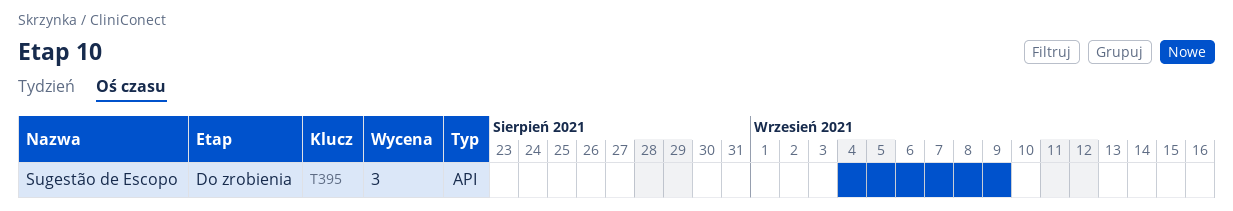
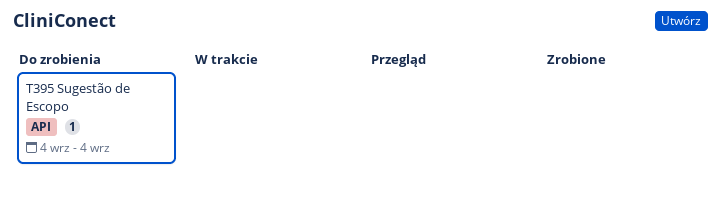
T395, estimate: 3 -> 1
T395, due: Sep 9 -> Sep 4

